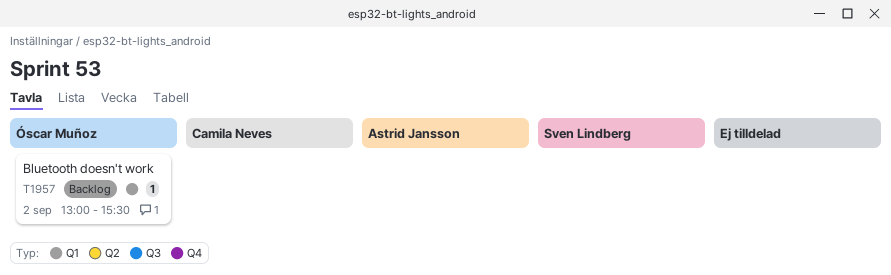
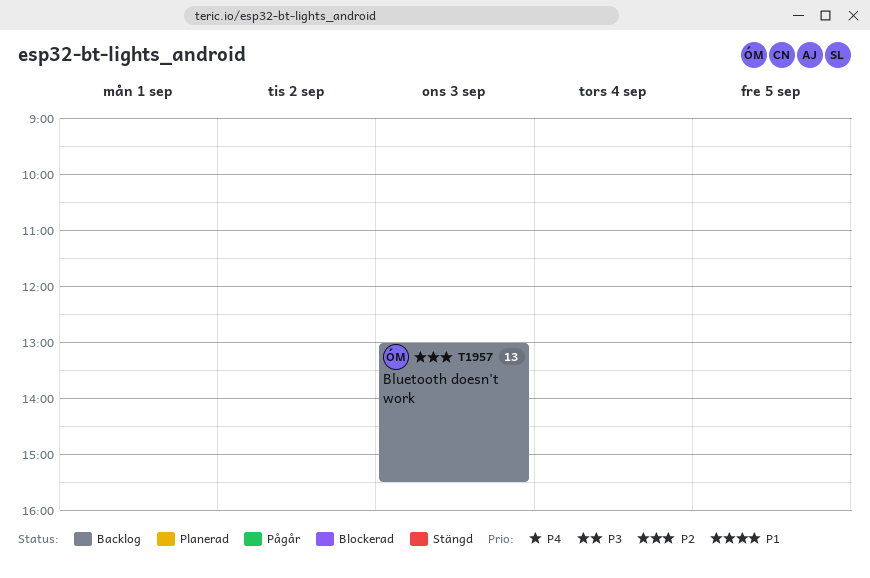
T1957, estimate: 1 -> 13
T1957, day: Sep 2 -> Sep 3

